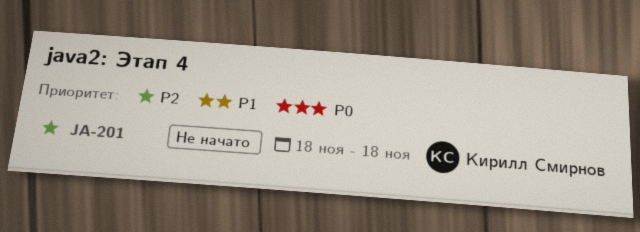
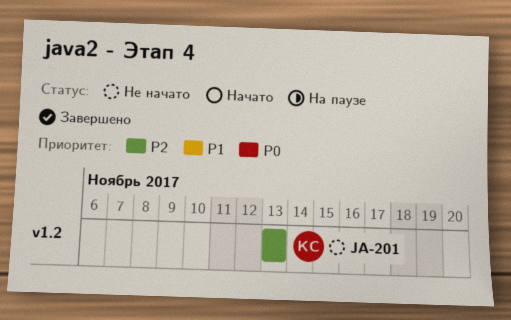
JA-201, start: Nov 18 -> Nov 13
JA-201, due: Nov 18 -> Nov 13

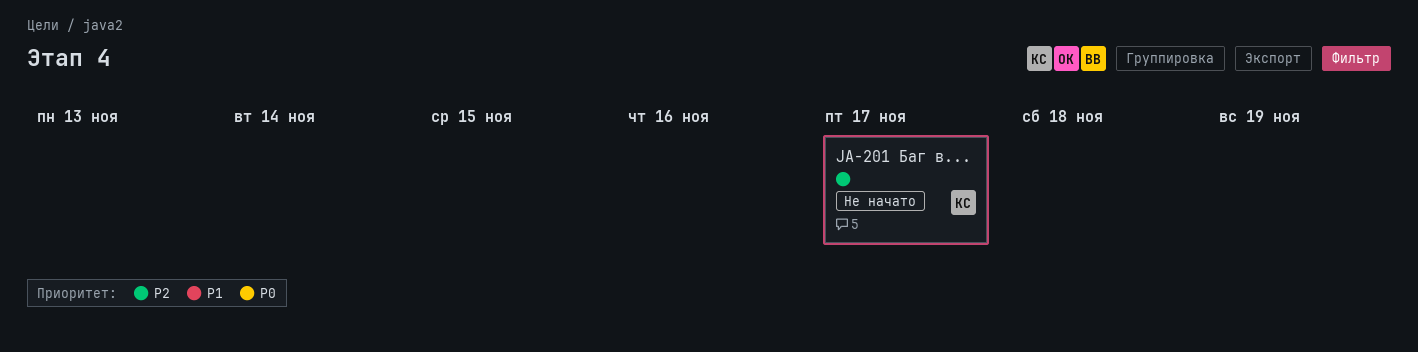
JA-201, due: Nov 13 -> Nov 17

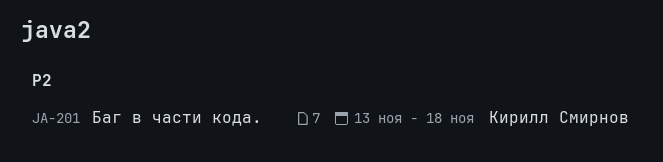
JA-201, due: Nov 17 -> Nov 18

